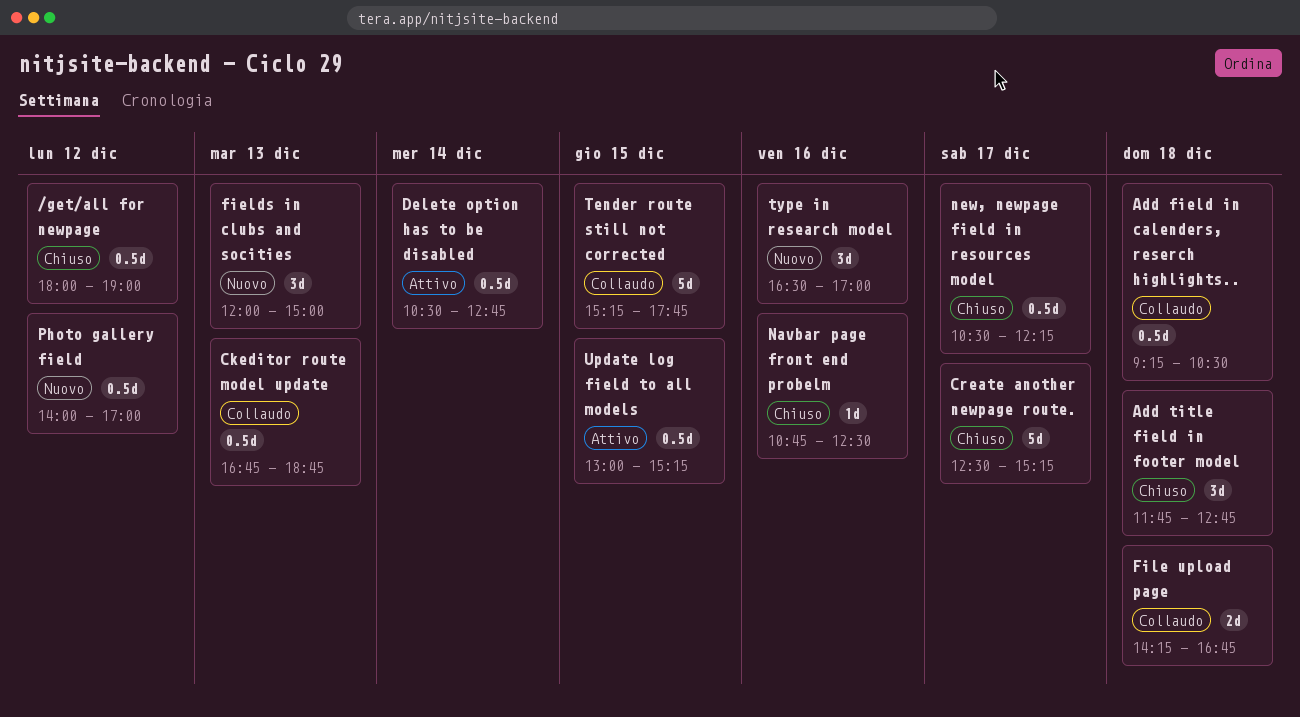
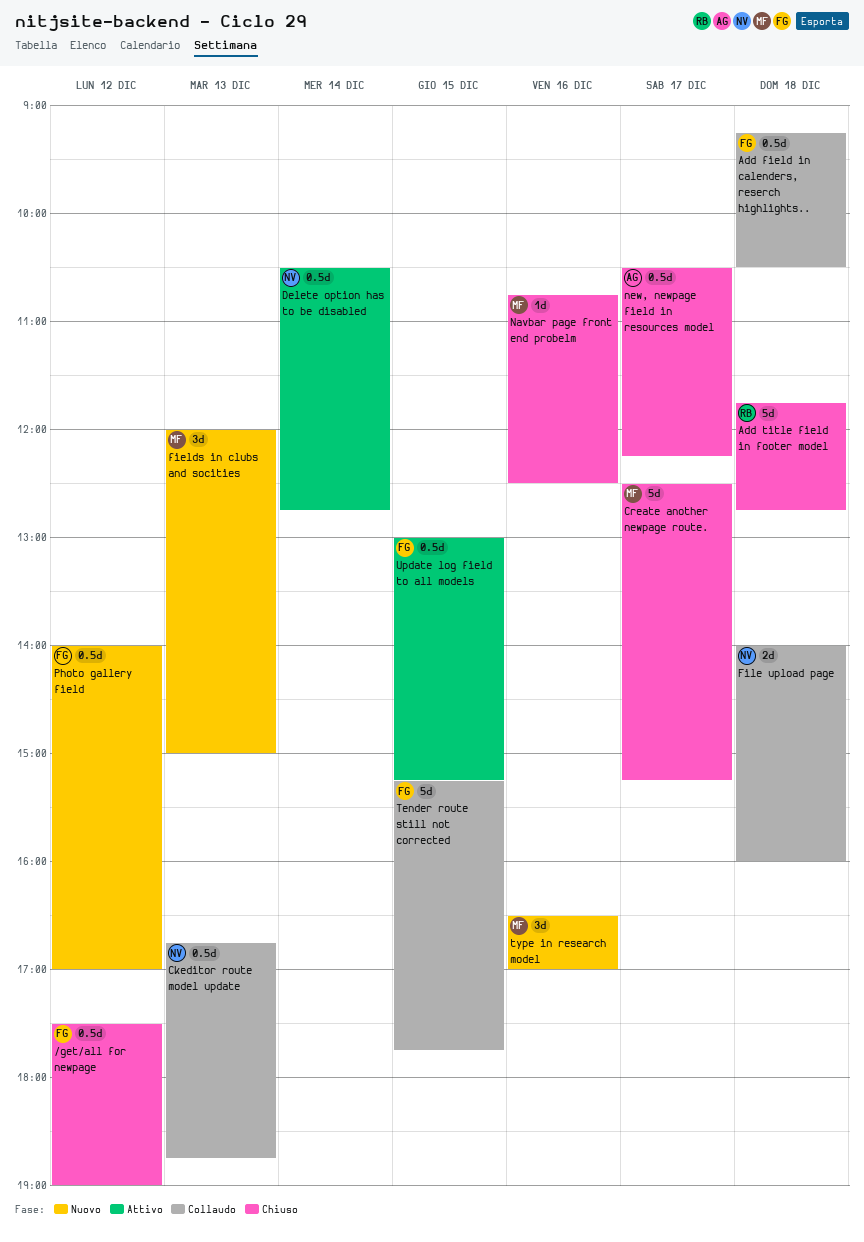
/get/all for newpage, begins: 18:00 -> 17:30
Add title field in footer model, estimate: 3d -> 5d
File upload page, begins: 14:15 -> 14:00
File upload page, ends: 16:45 -> 16:00

